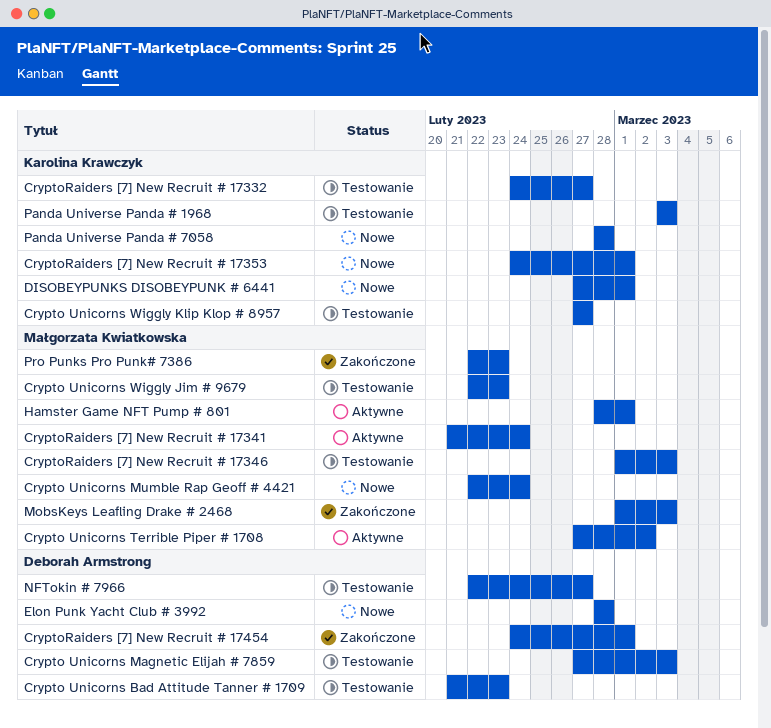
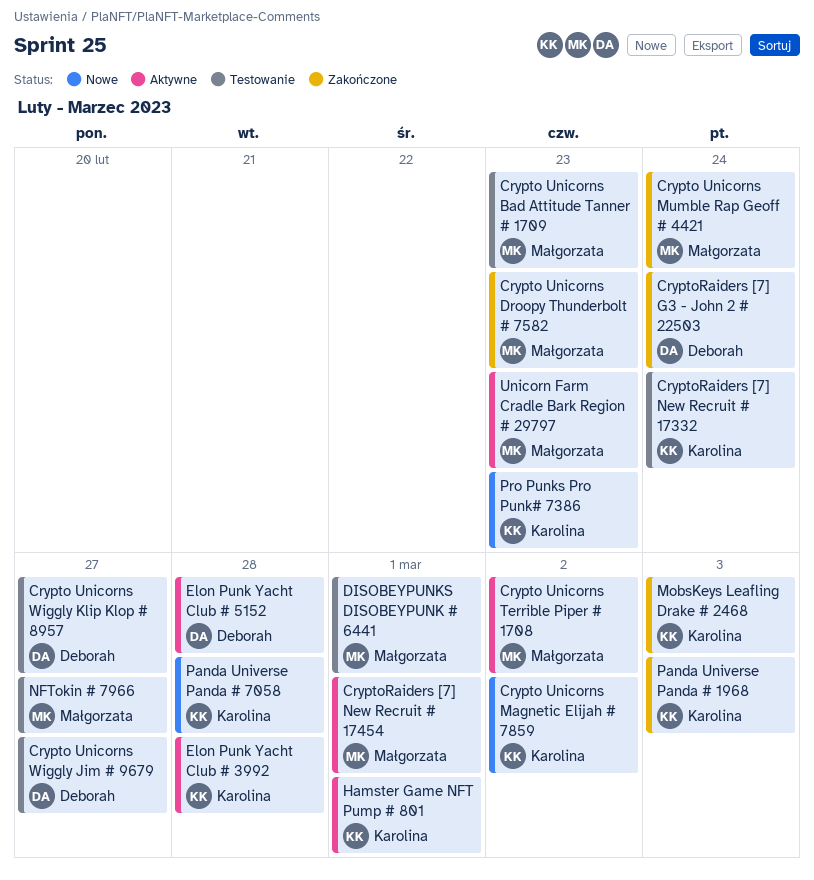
Crypto Unicorns Bad Attitude Tanner # 1709, owner: Deborah Armstrong -> Małgorzata Kwiatkowska
Crypto Unicorns Droopy Thunderbolt # 7582: none -> present
Crypto Unicorns Magnetic Elijah # 7859, status: Testowanie -> Nowe
Crypto Unicorns Magnetic Elijah # 7859, owner: Deborah Armstrong -> Karolina Krawczyk
Crypto Unicorns Magnetic Elijah # 7859, due: Mar 3 -> Mar 2
Crypto Unicorns Mumble Rap Geoff # 4421, status: Nowe -> Zakończone
Crypto Unicorns Wiggly Jim # 9679, owner: Małgorzata Kwiatkowska -> Deborah Armstrong
Crypto Unicorns Wiggly Jim # 9679, due: Feb 23 -> Feb 27
Crypto Unicorns Wiggly Klip Klop # 8957, owner: Karolina Krawczyk -> Deborah Armstrong
CryptoRaiders [7] G3 - John 2 # 22503: none -> present
CryptoRaiders [7] New Recruit # 17332, due: Feb 27 -> Feb 24
CryptoRaiders [7] New Recruit # 17341: present -> none
CryptoRaiders [7] New Recruit # 17346: present -> none
CryptoRaiders [7] New Recruit # 17353: present -> none
CryptoRaiders [7] New Recruit # 17454, status: Zakończone -> Aktywne
CryptoRaiders [7] New Recruit # 17454, owner: Deborah Armstrong -> Małgorzata Kwiatkowska
DISOBEYPUNKS DISOBEYPUNK # 6441, status: Nowe -> Testowanie
DISOBEYPUNKS DISOBEYPUNK # 6441, owner: Karolina Krawczyk -> Małgorzata Kwiatkowska
Elon Punk Yacht Club # 3992, status: Nowe -> Aktywne
Elon Punk Yacht Club # 3992, owner: Deborah Armstrong -> Karolina Krawczyk
Elon Punk Yacht Club # 5152: none -> present
Hamster Game NFT Pump # 801, owner: Małgorzata Kwiatkowska -> Karolina Krawczyk
MobsKeys Leafling Drake # 2468, owner: Małgorzata Kwiatkowska -> Karolina Krawczyk
NFTokin # 7966, owner: Deborah Armstrong -> Małgorzata Kwiatkowska
Panda Universe Panda # 1968, status: Testowanie -> Zakończone
Pro Punks Pro Punk# 7386, status: Zakończone -> Nowe
Pro Punks Pro Punk# 7386, owner: Małgorzata Kwiatkowska -> Karolina Krawczyk
Unicorn Farm Cradle Bark Region # 29797: none -> present

